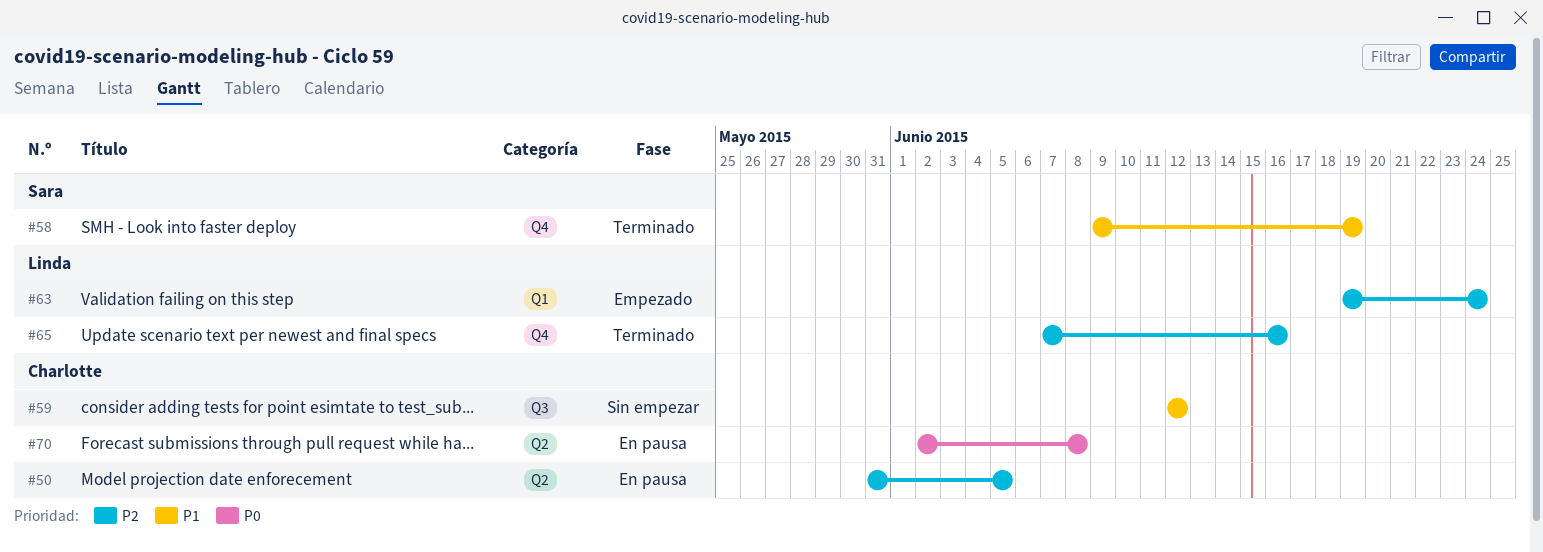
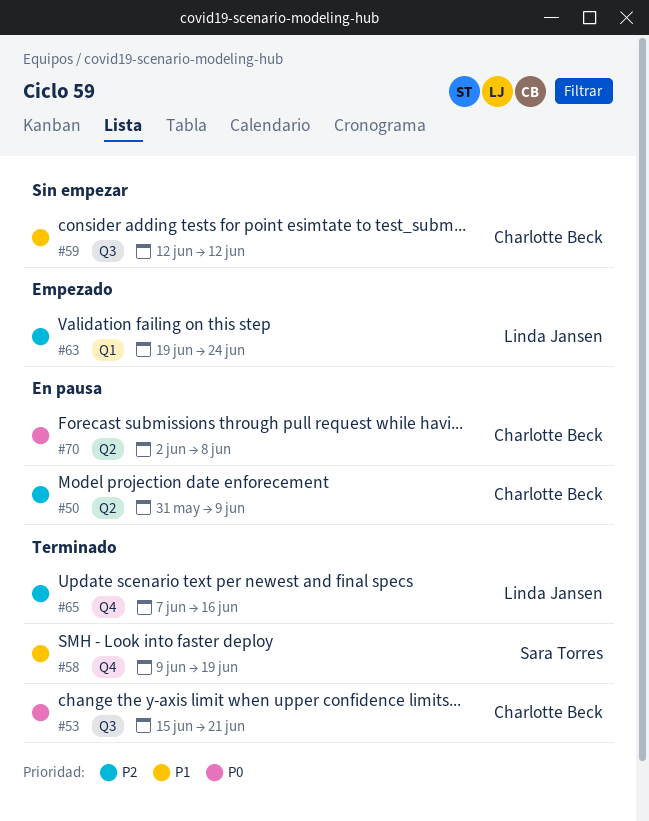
#50, due: Jun 5 -> Jun 9
#53: none -> present

